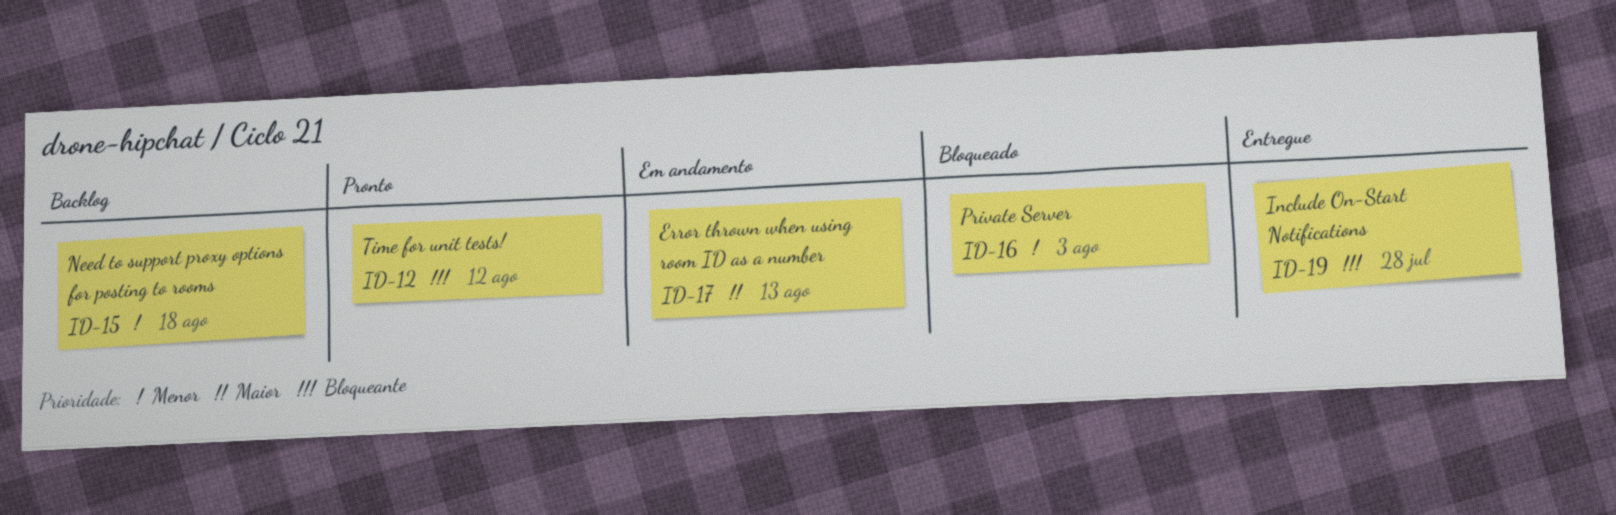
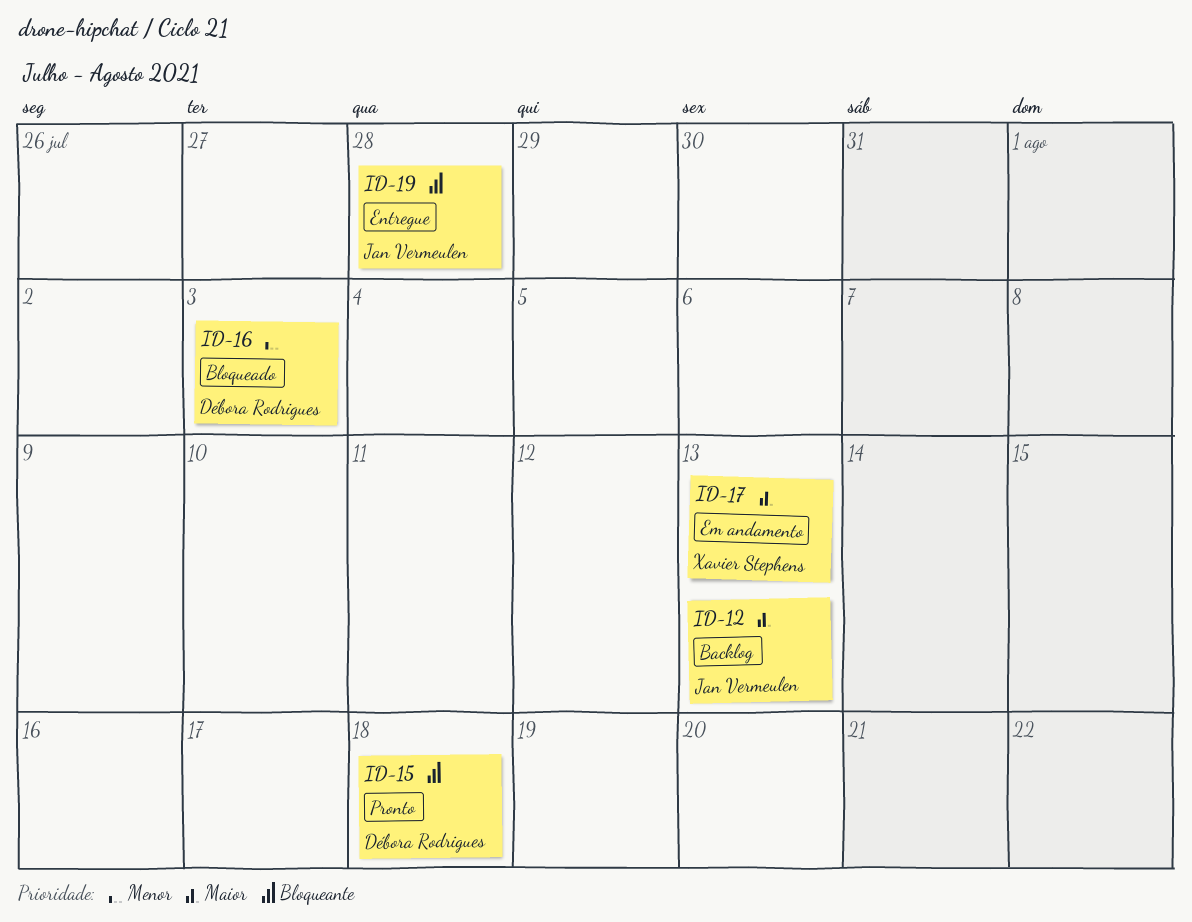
ID-12, status: Pronto -> Backlog
ID-12, priority: Bloqueante -> Maior
ID-12, due: Aug 12 -> Aug 13
ID-15, status: Backlog -> Pronto
ID-15, priority: Menor -> Bloqueante

